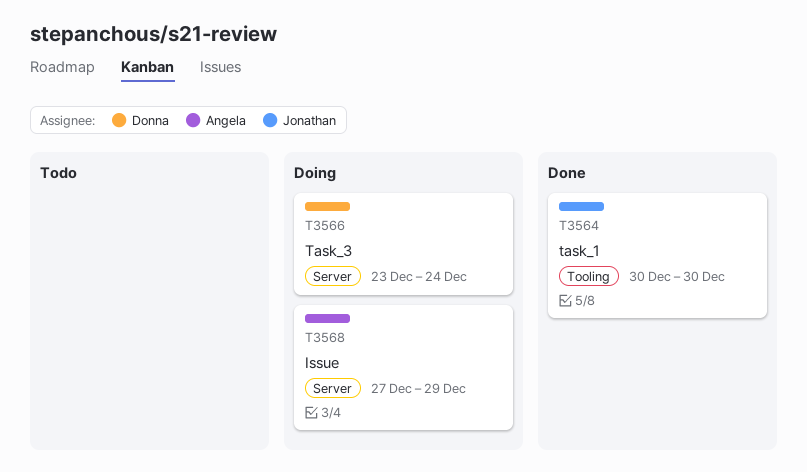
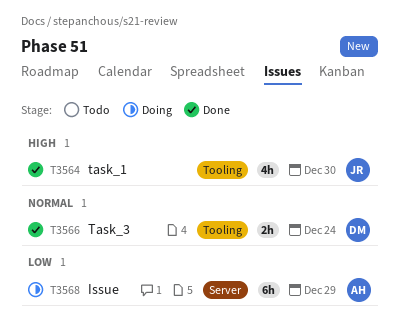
T3566, status: Doing -> Done
T3566, label: Server -> Tooling

